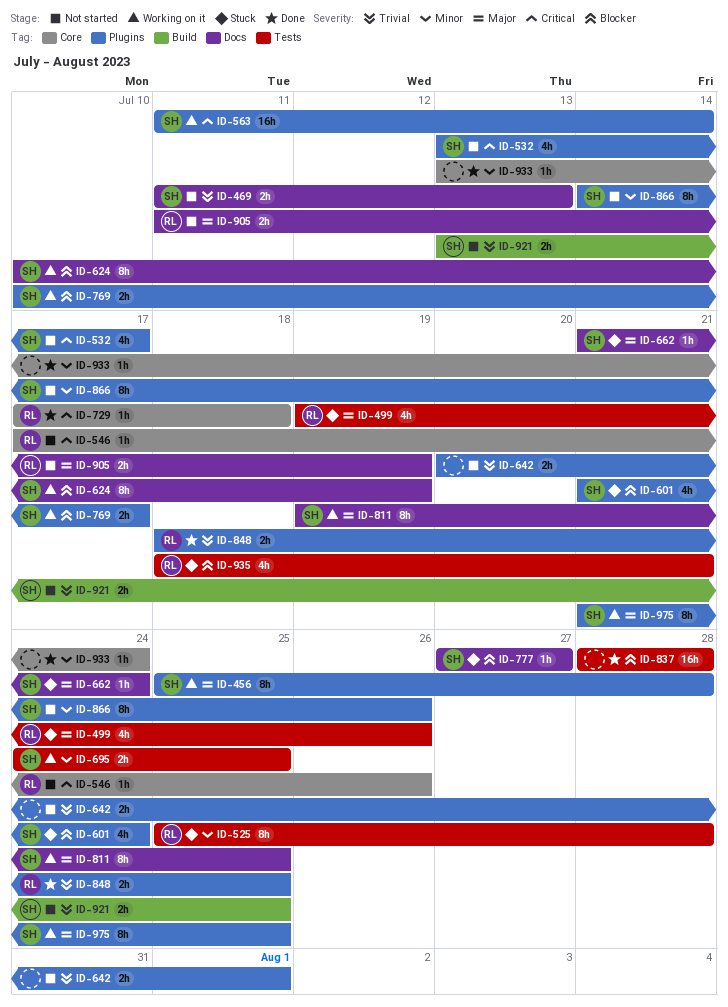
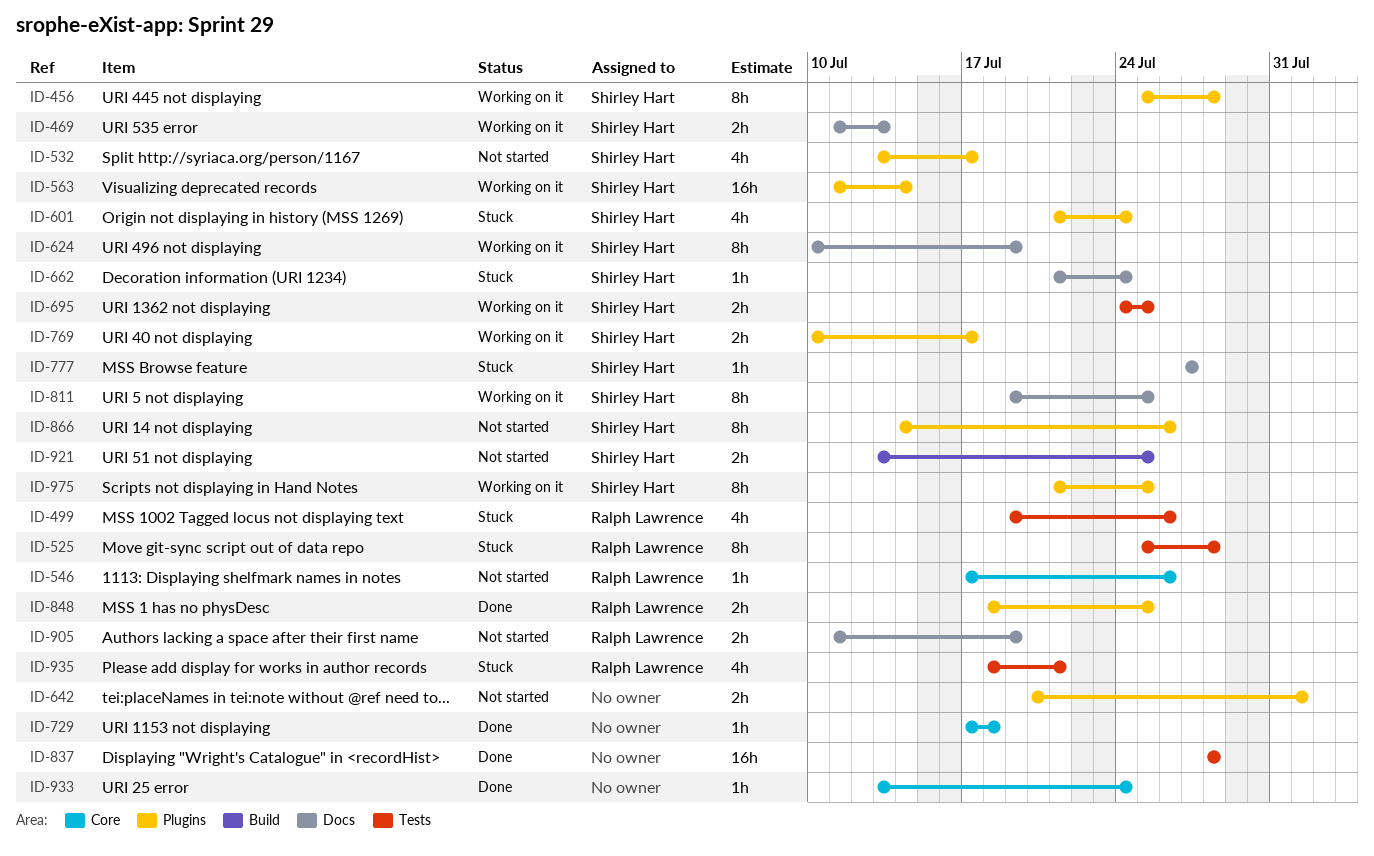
ID-469, status: Not started -> Working on it
ID-729, owner: Ralph Lawrence -> none

